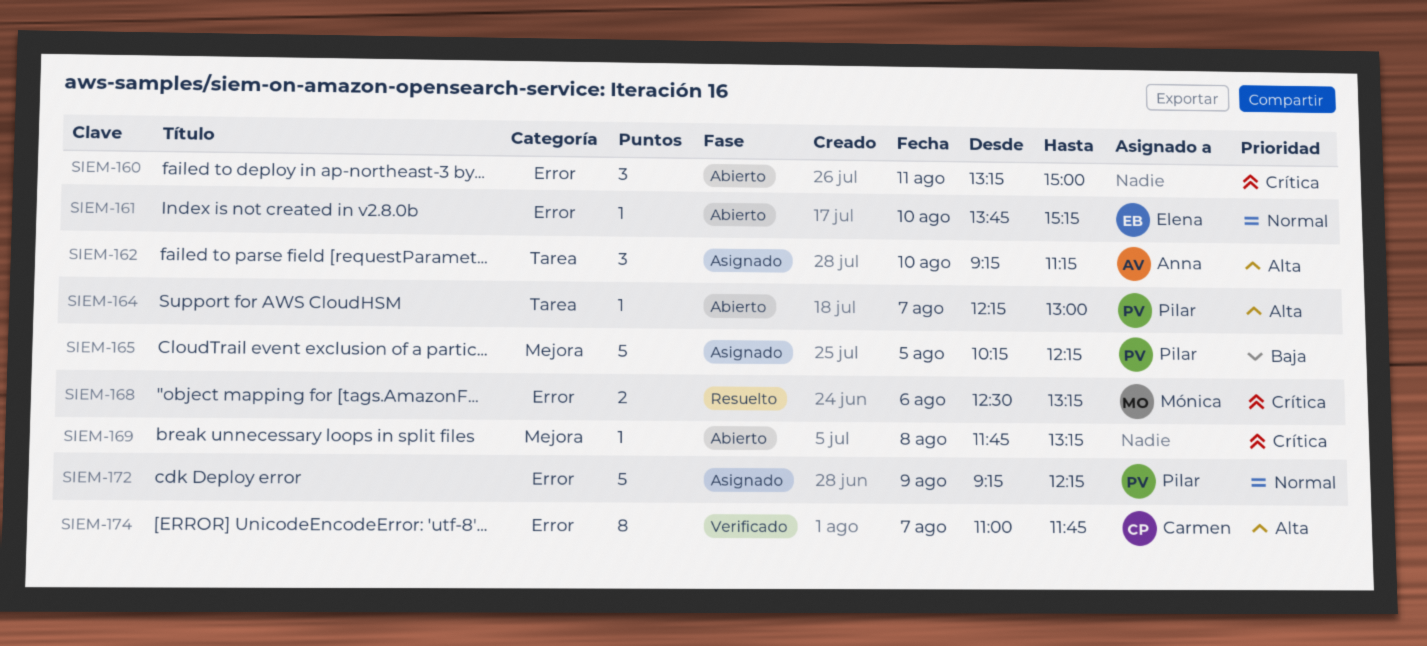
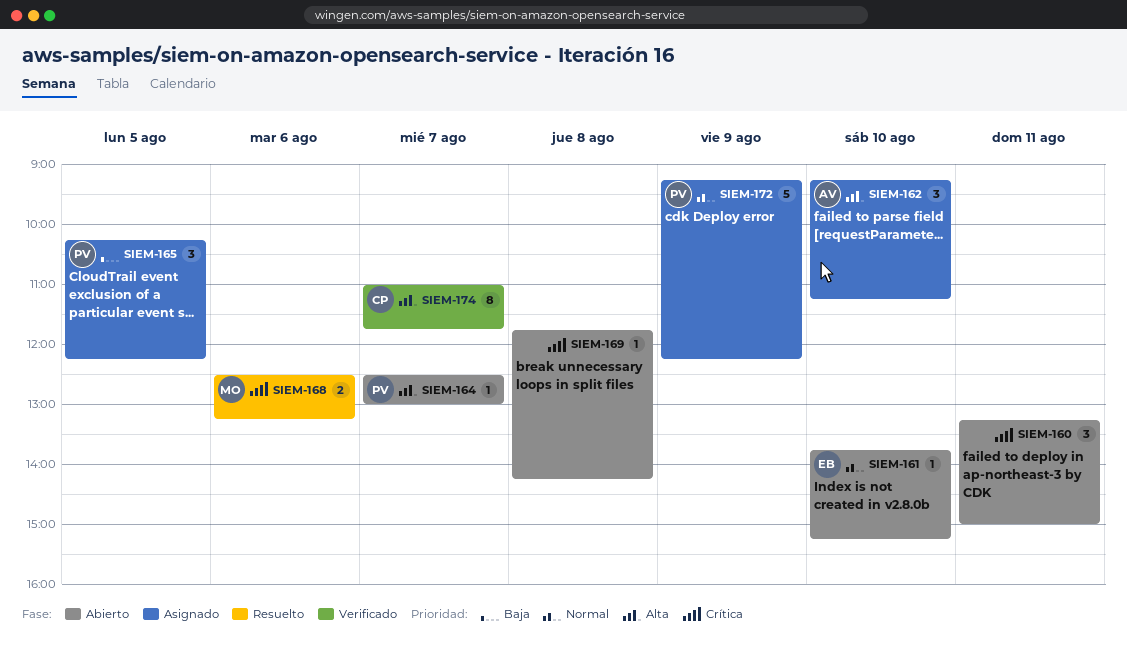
SIEM-164, begins: 12:15 -> 12:30
SIEM-165, estimate: 5 -> 3
SIEM-169, ends: 13:15 -> 14:15

